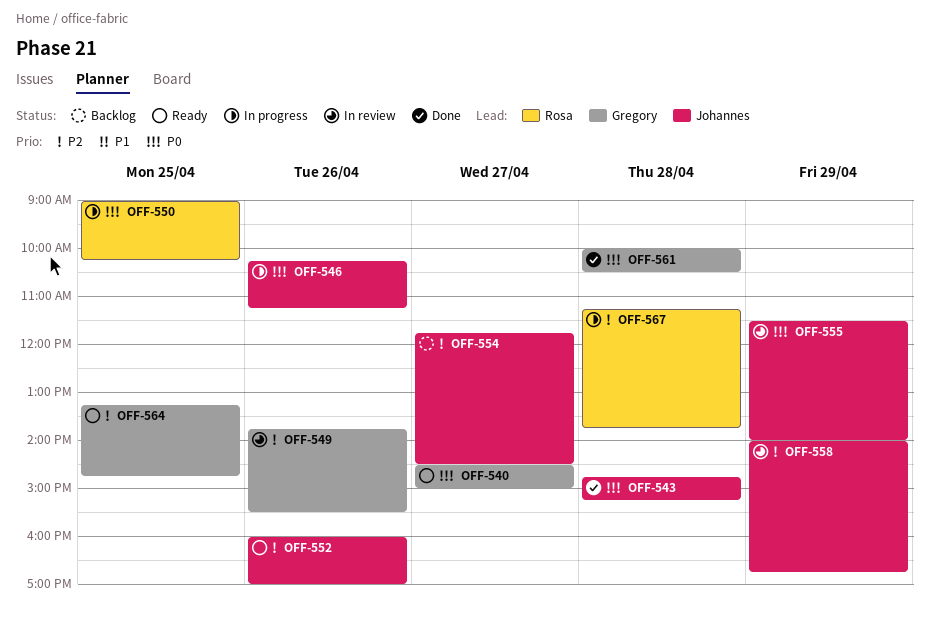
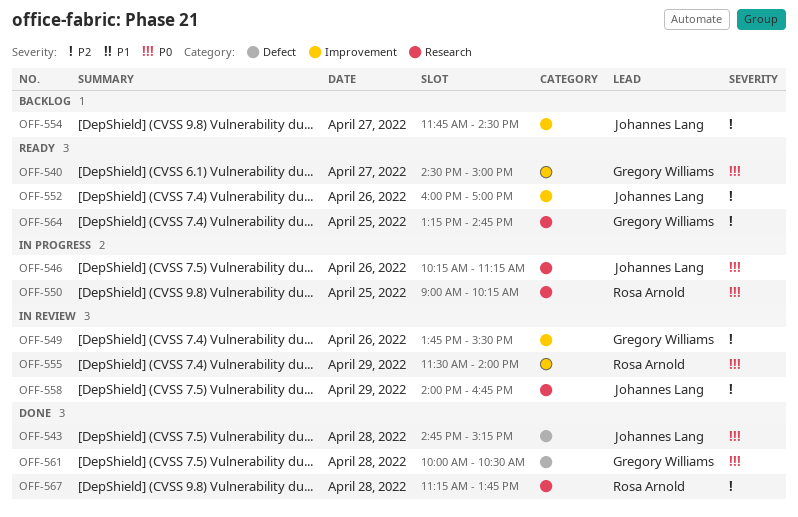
OFF-555, owner: Johannes Lang -> Rosa Arnold
OFF-567, status: In progress -> Done

